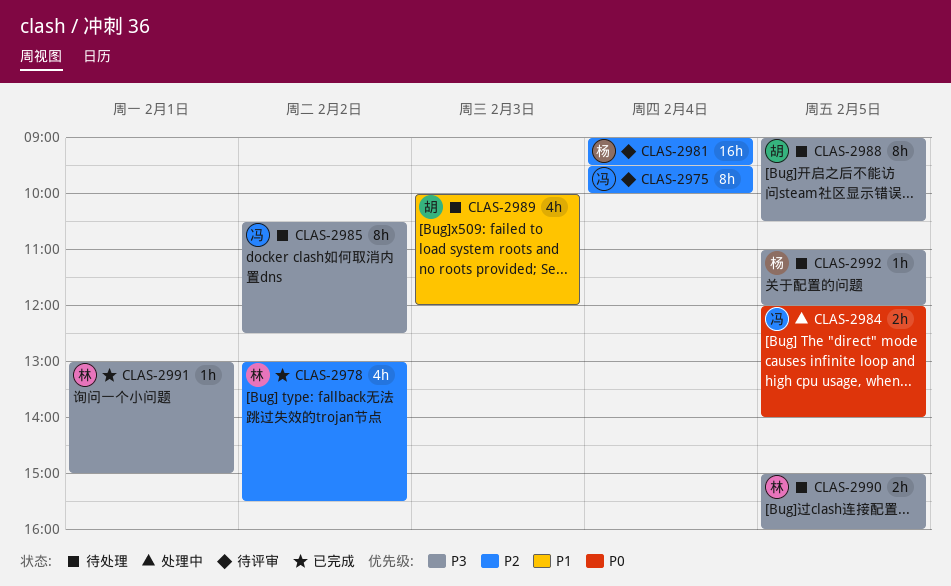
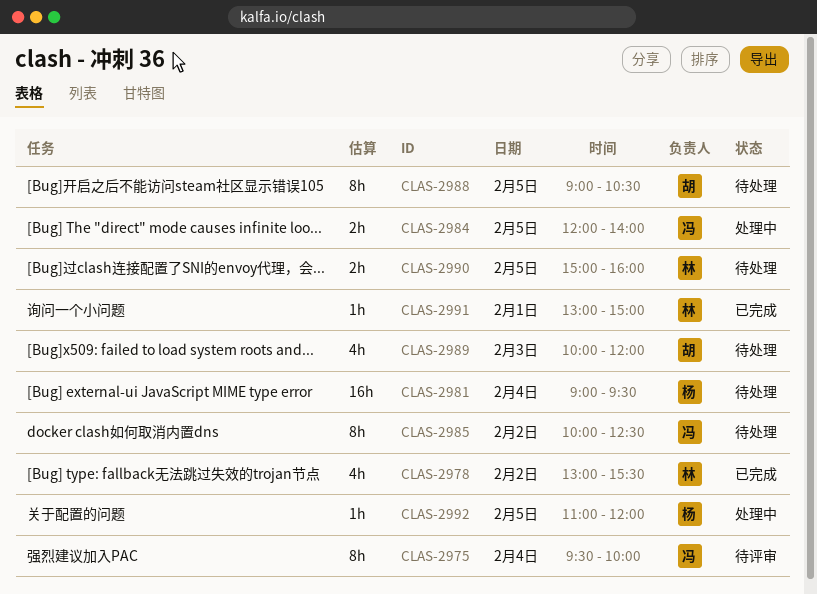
CLAS-2981, status: 待评审 -> 待处理
CLAS-2985, begins: 10:30 -> 10:00
CLAS-2992, status: 待处理 -> 处理中

